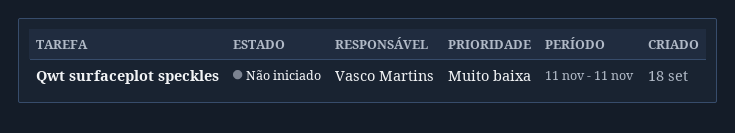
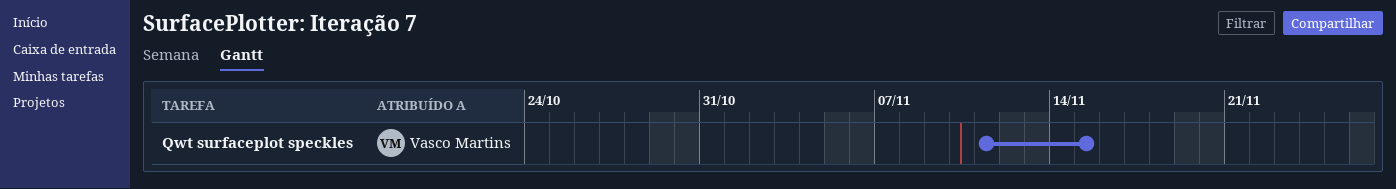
Qwt surfaceplot speckles, due: Nov 11 -> Nov 15

